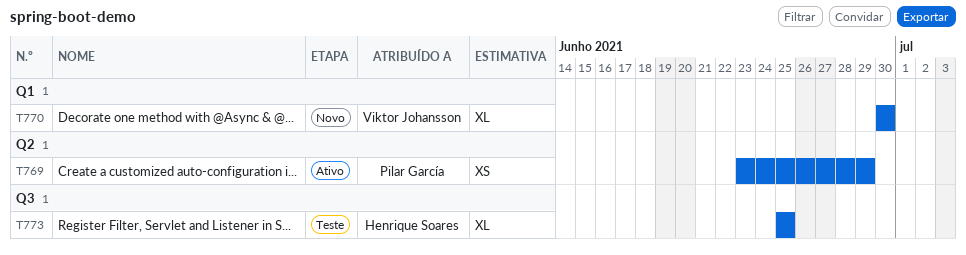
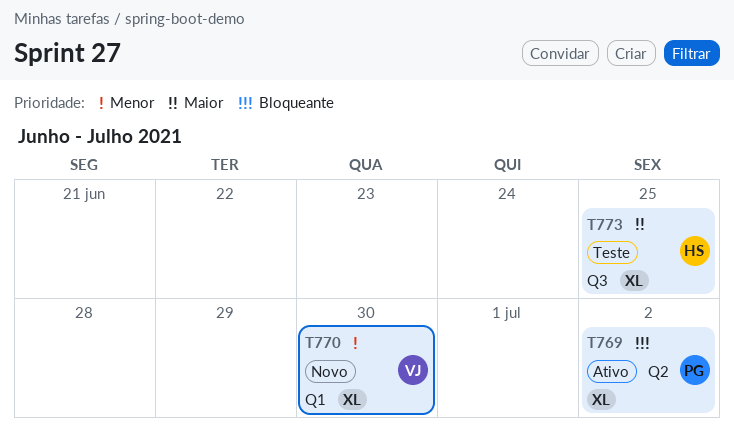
T769, estimate: XS -> XL
T769, due: Jun 29 -> Jul 2

